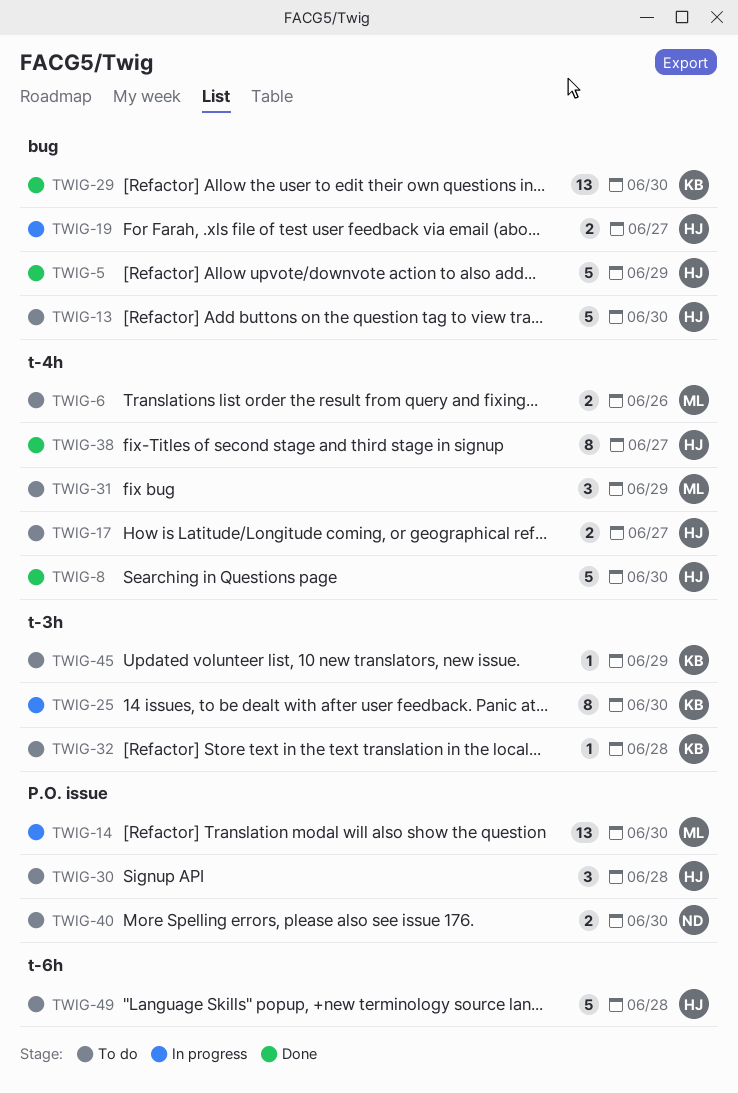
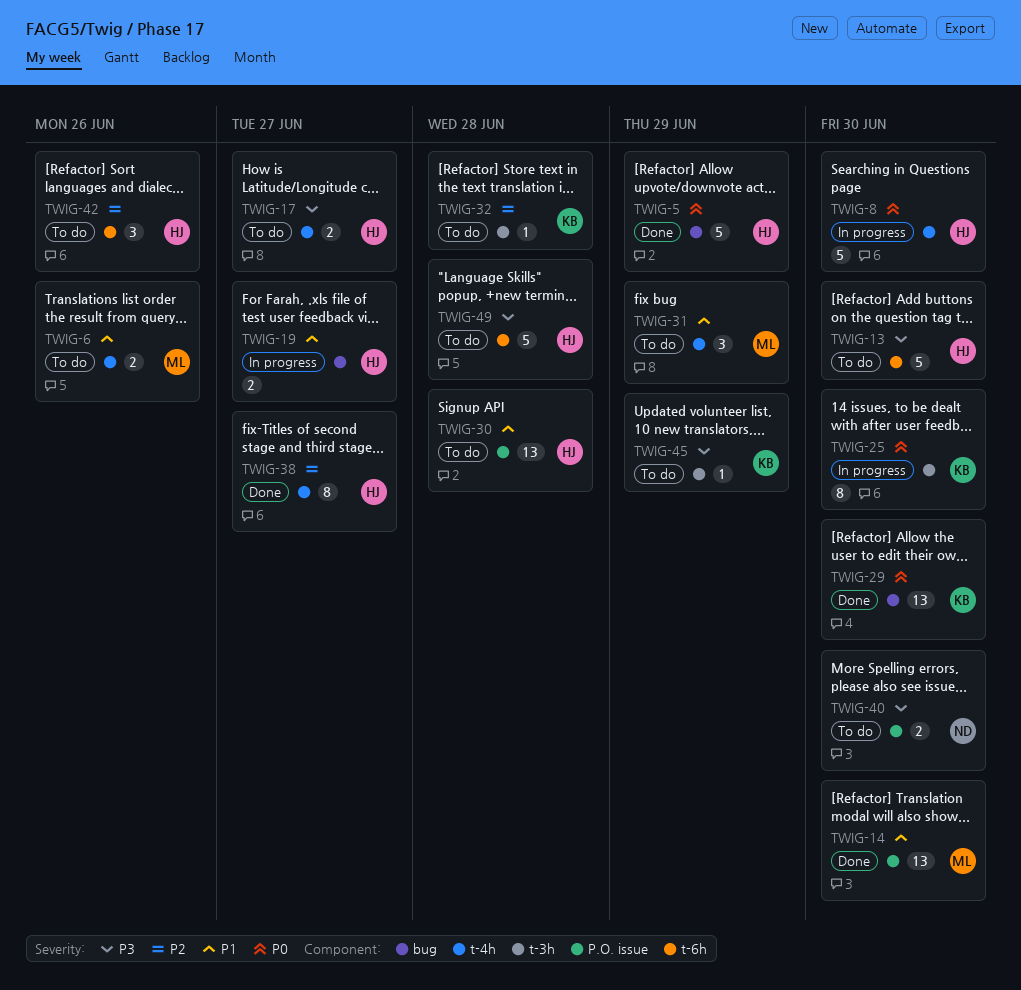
TWIG-8, status: Done -> In progress
TWIG-13, label: bug -> t-6h
TWIG-14, status: In progress -> Done
TWIG-30, estimate: 3 -> 13
TWIG-42: none -> present

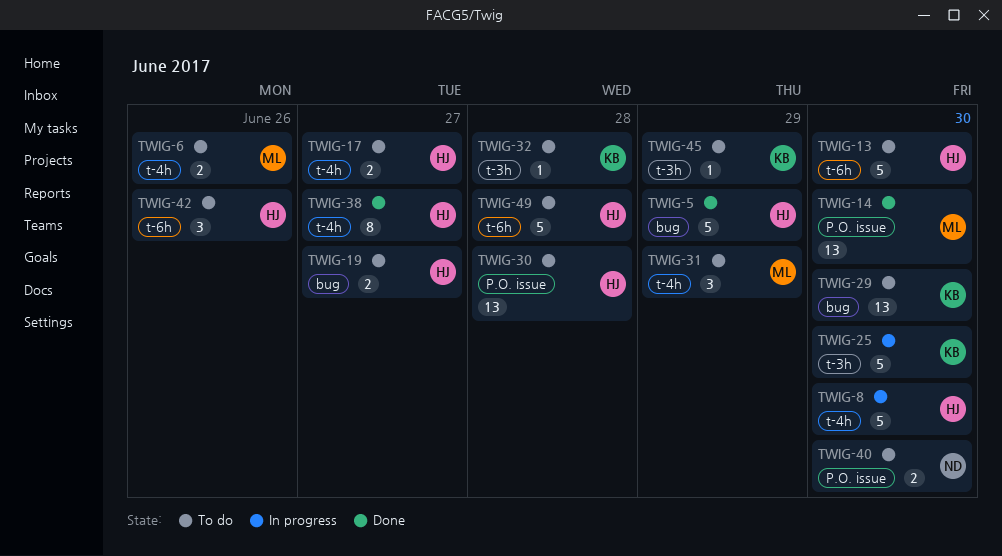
TWIG-19, status: In progress -> To do
TWIG-25, estimate: 8 -> 5
TWIG-29, status: Done -> To do

